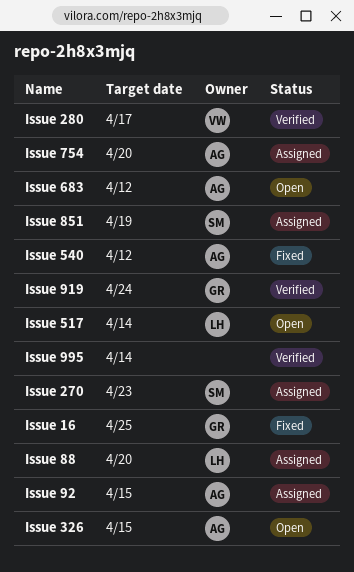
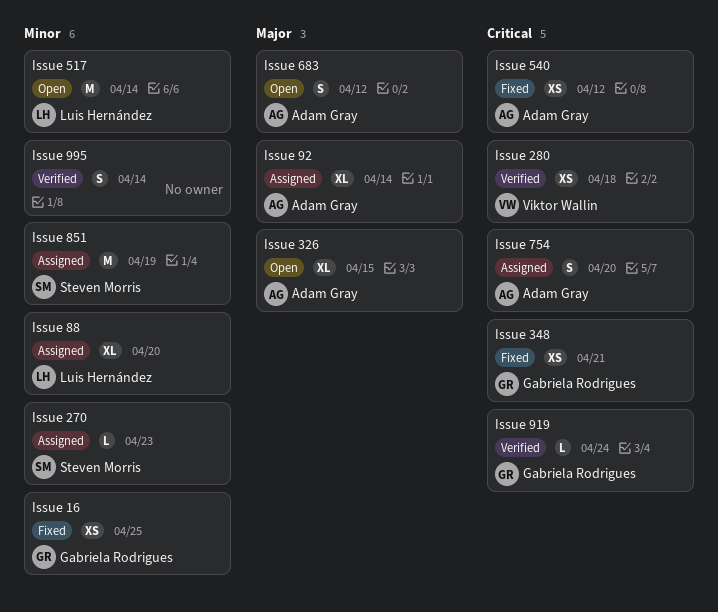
Issue 280, due: Apr 17 -> Apr 18
Issue 348: none -> present
Issue 92, due: Apr 15 -> Apr 14

